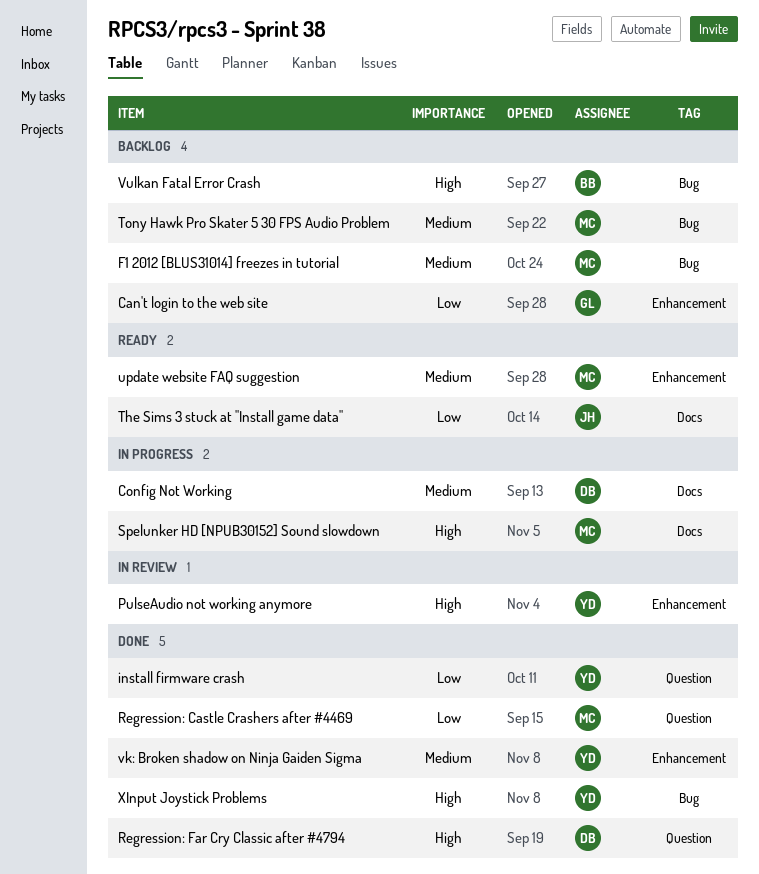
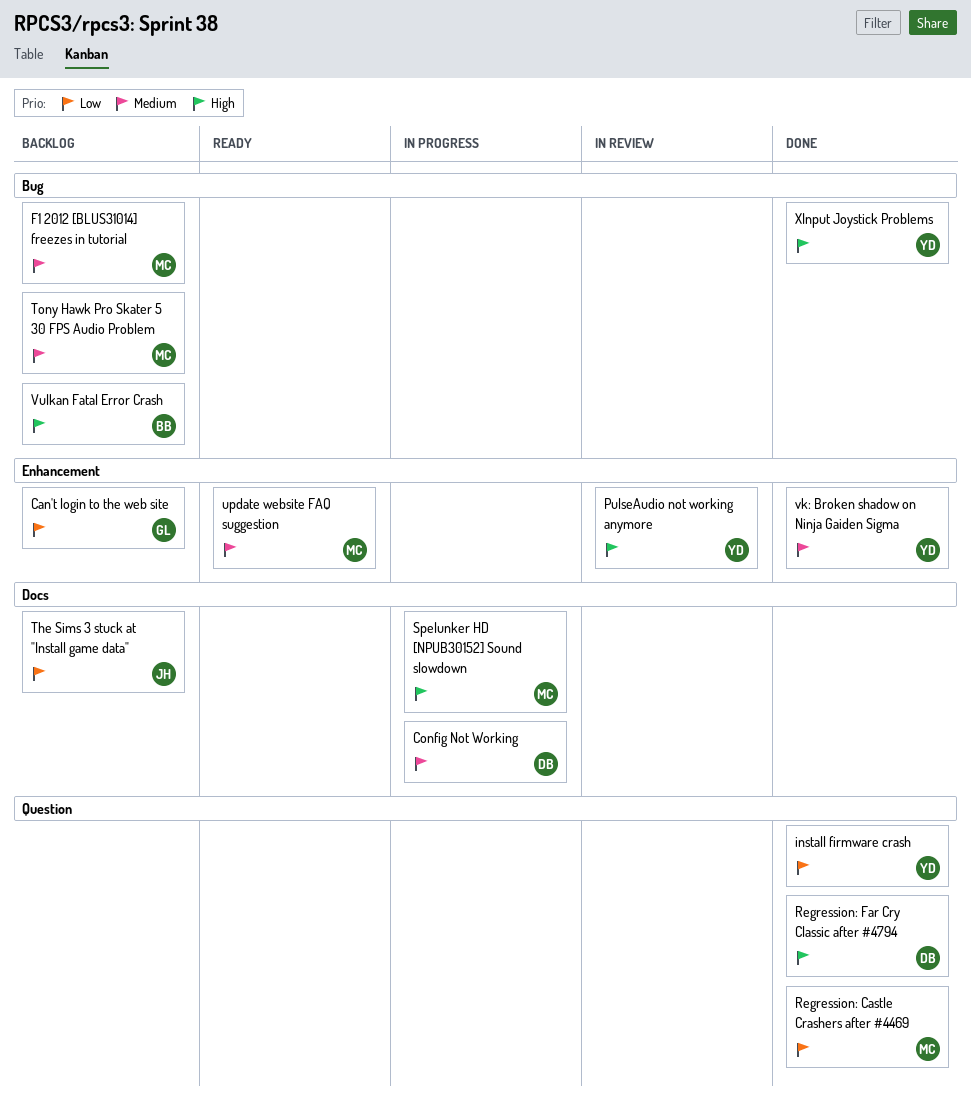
The Sims 3 stuck at "Install game data", status: Ready -> Backlog

